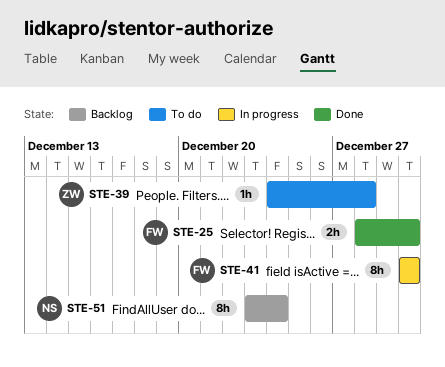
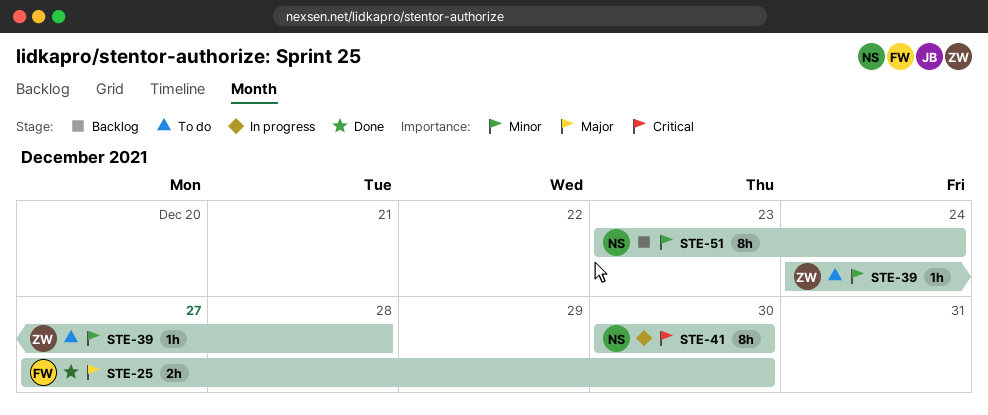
STE-25, start: Dec 28 -> Dec 27
STE-41, owner: FW -> NS

